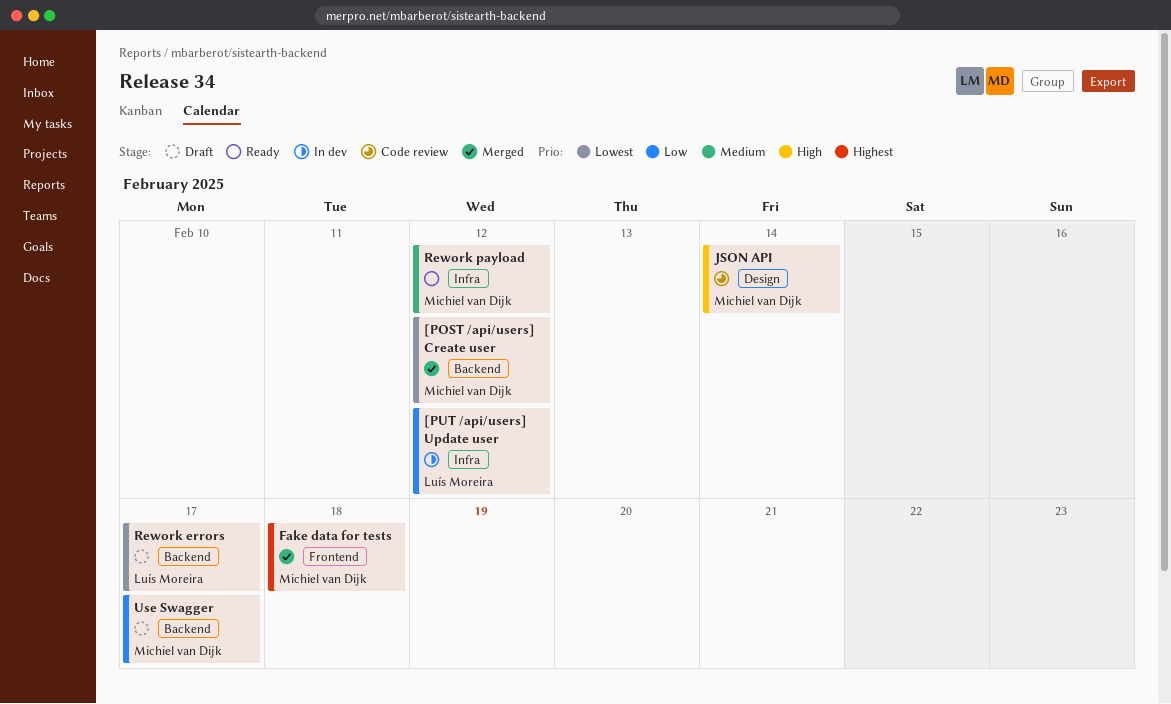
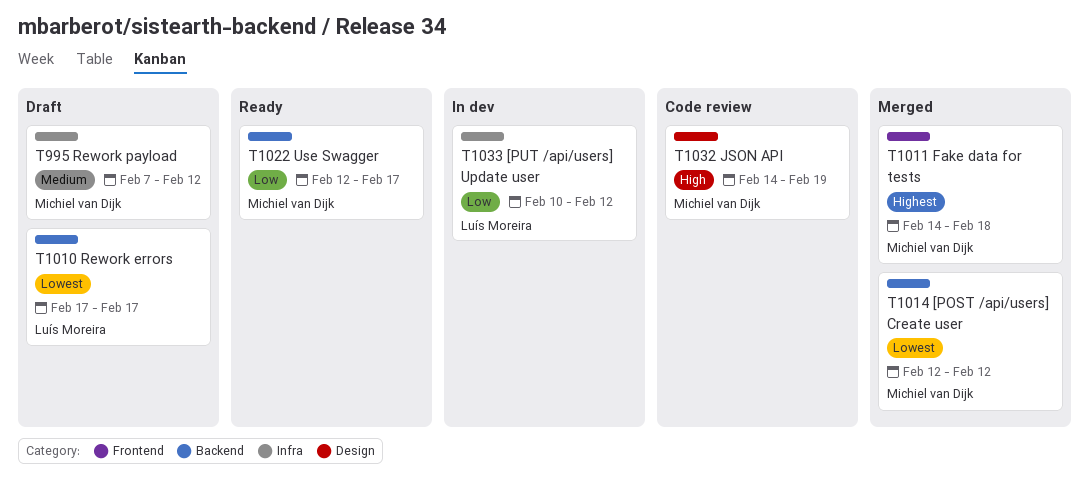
JSON API, due: Feb 14 -> Feb 19
Rework payload, status: Ready -> Draft
Use Swagger, status: Draft -> Ready

